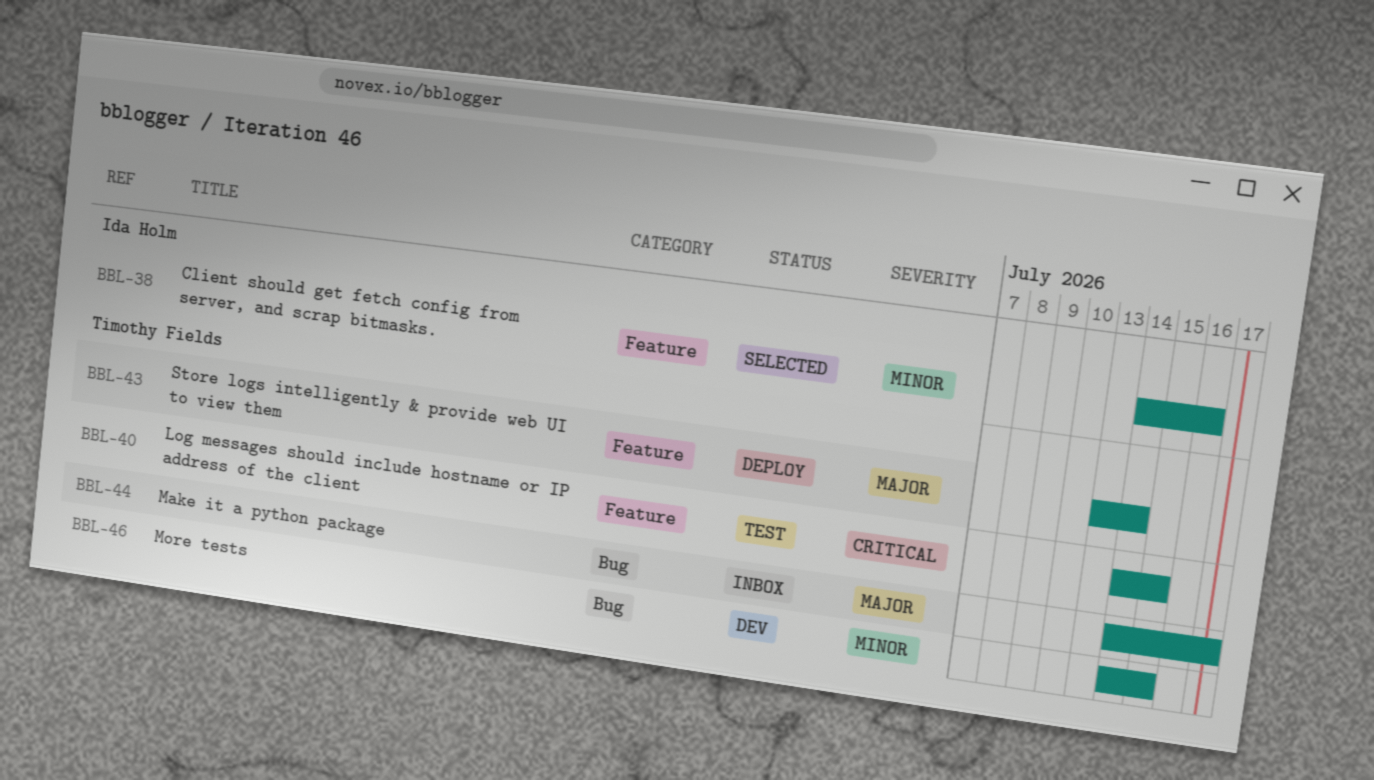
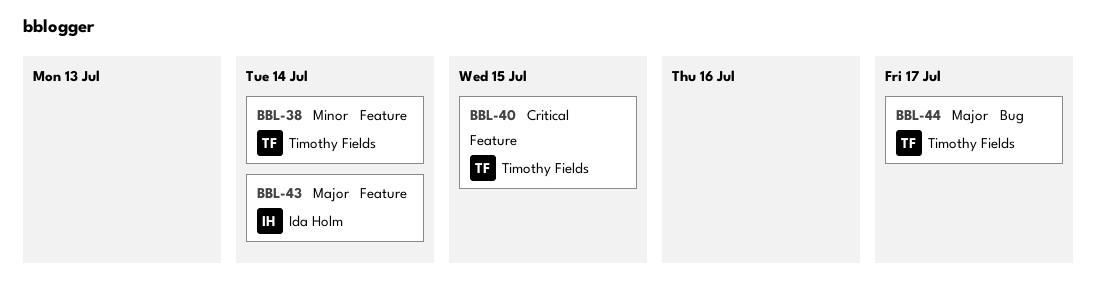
BBL-38, owner: Ida Holm -> Timothy Fields
BBL-38, due: Jul 16 -> Jul 14
BBL-43, owner: Timothy Fields -> Ida Holm
BBL-46: present -> none

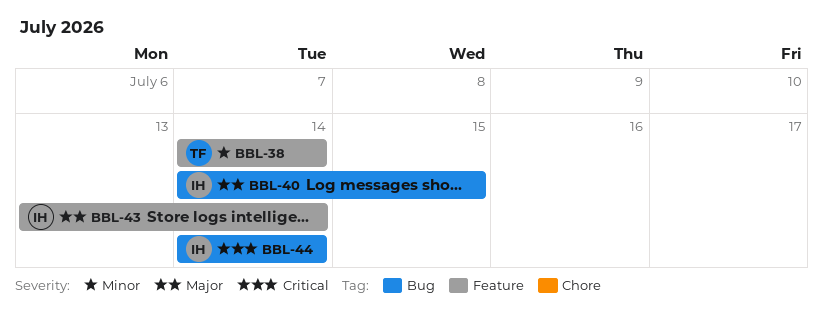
BBL-40, owner: Timothy Fields -> Ida Holm
BBL-40, priority: Critical -> Major
BBL-40, label: Feature -> Bug
BBL-44, owner: Timothy Fields -> Ida Holm
BBL-44, priority: Major -> Critical
BBL-44, due: Jul 17 -> Jul 14

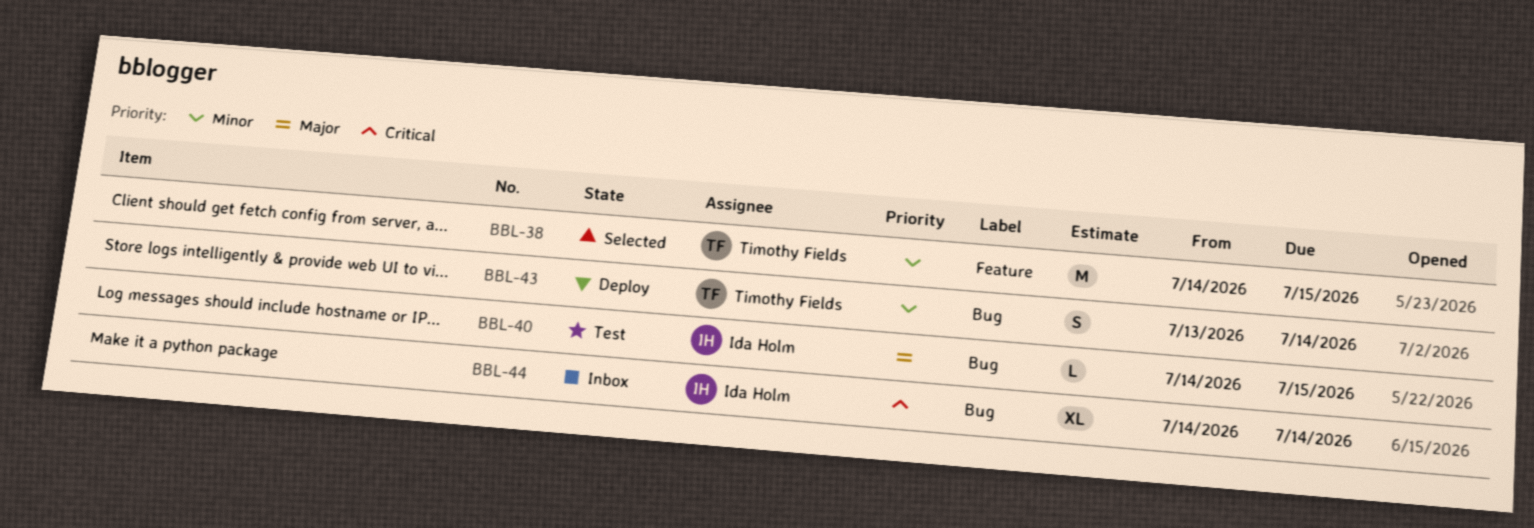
BBL-38, due: Jul 14 -> Jul 15
BBL-43, owner: Ida Holm -> Timothy Fields
BBL-43, priority: Major -> Minor
BBL-43, label: Feature -> Bug

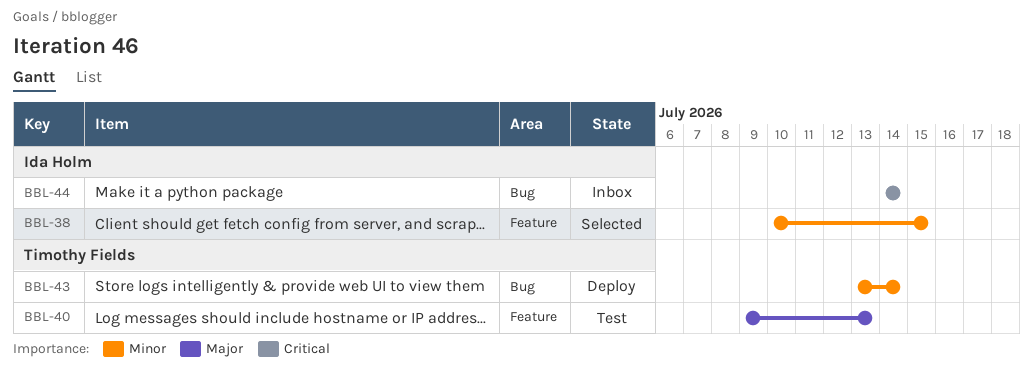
BBL-38, owner: Timothy Fields -> Ida Holm
BBL-38, start: Jul 14 -> Jul 10
BBL-40, owner: Ida Holm -> Timothy Fields
BBL-40, label: Bug -> Feature
BBL-40, start: Jul 14 -> Jul 9
BBL-40, due: Jul 15 -> Jul 13

